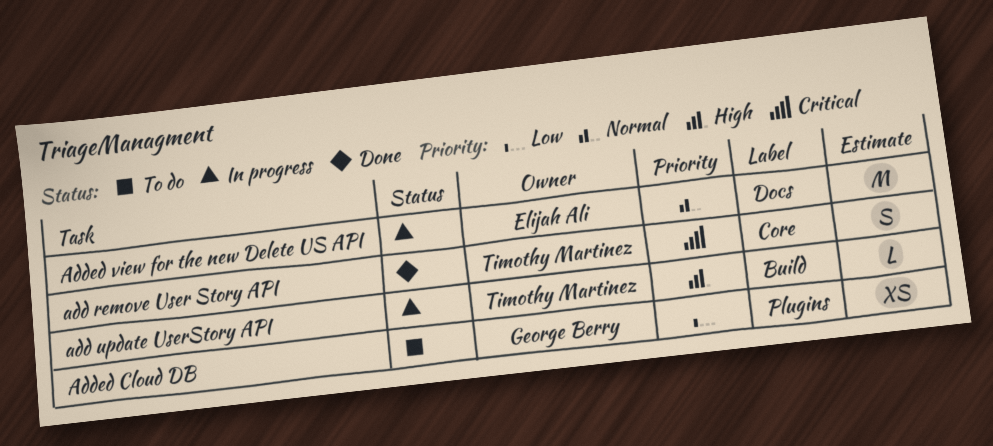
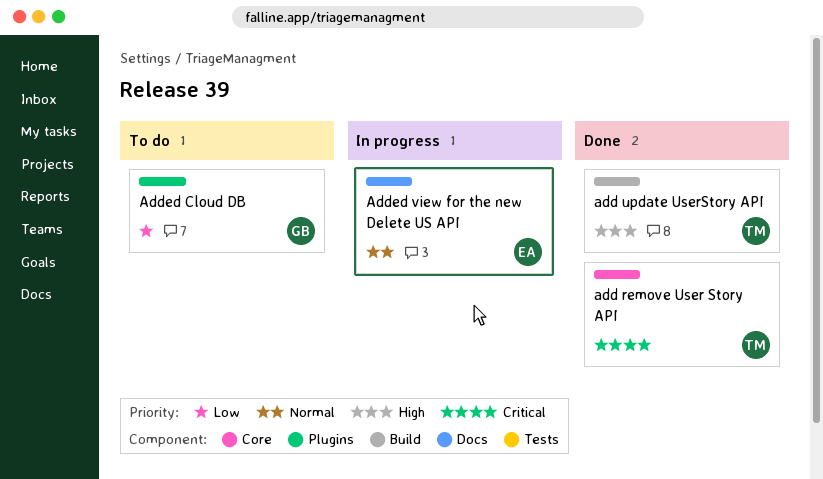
add update UserStory API, status: In progress -> Done

